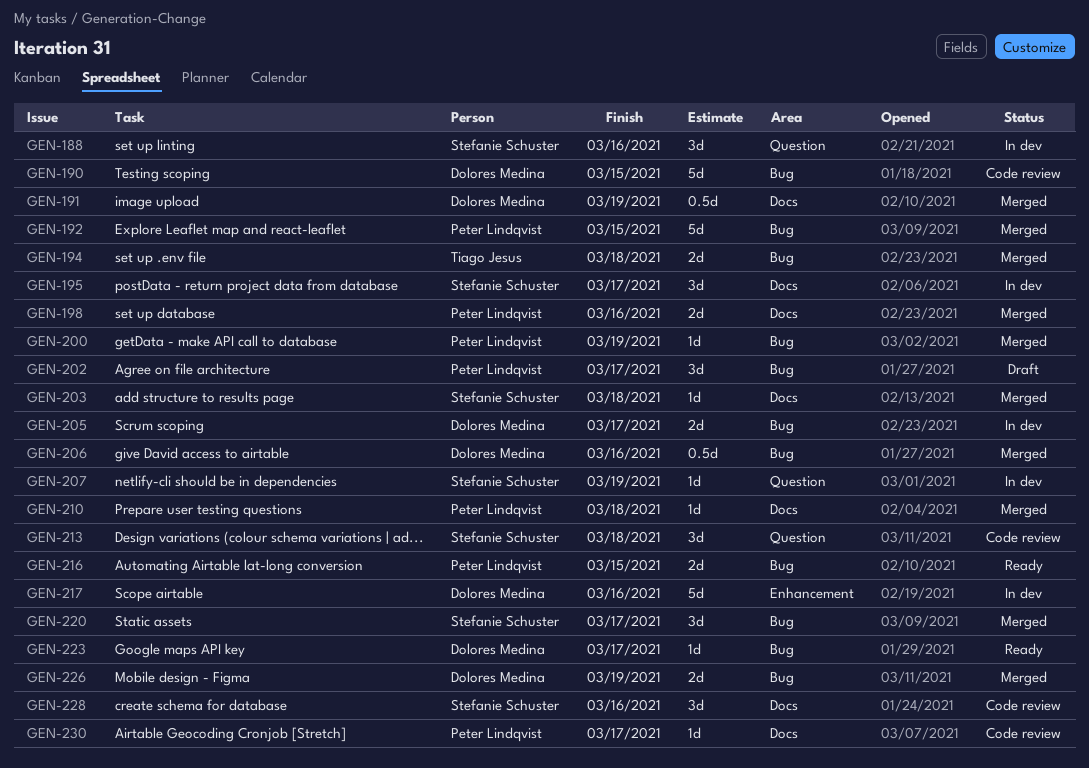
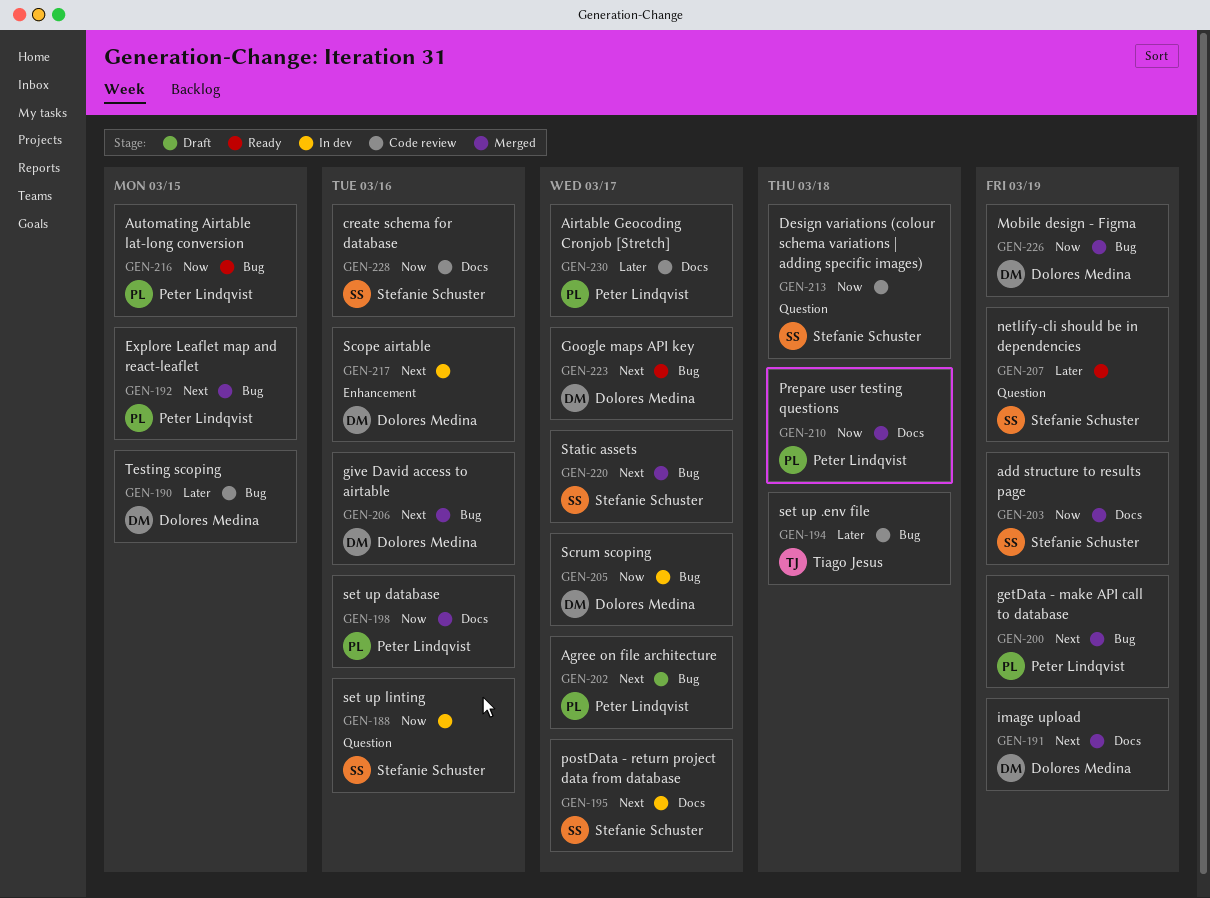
GEN-194, status: Merged -> Code review
GEN-203, due: Mar 18 -> Mar 19
GEN-207, status: In dev -> Ready

